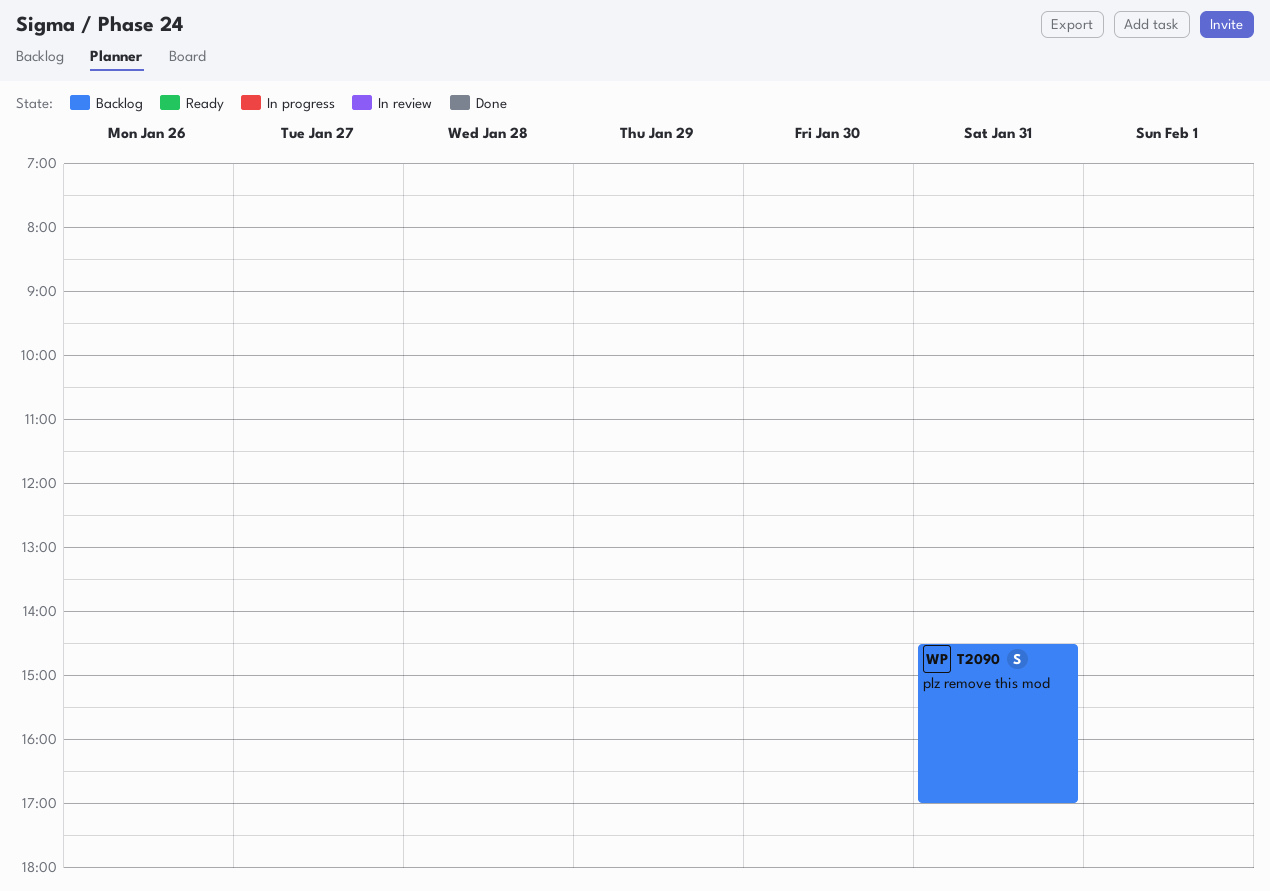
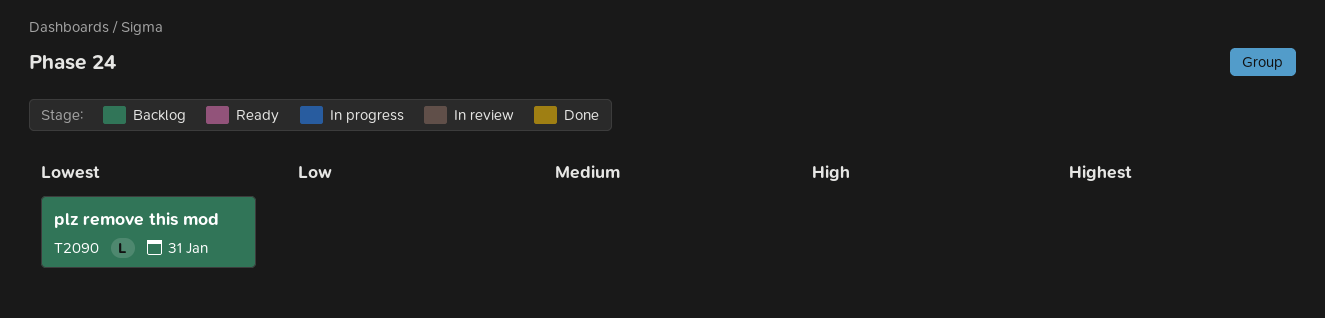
T2090, estimate: S -> L

